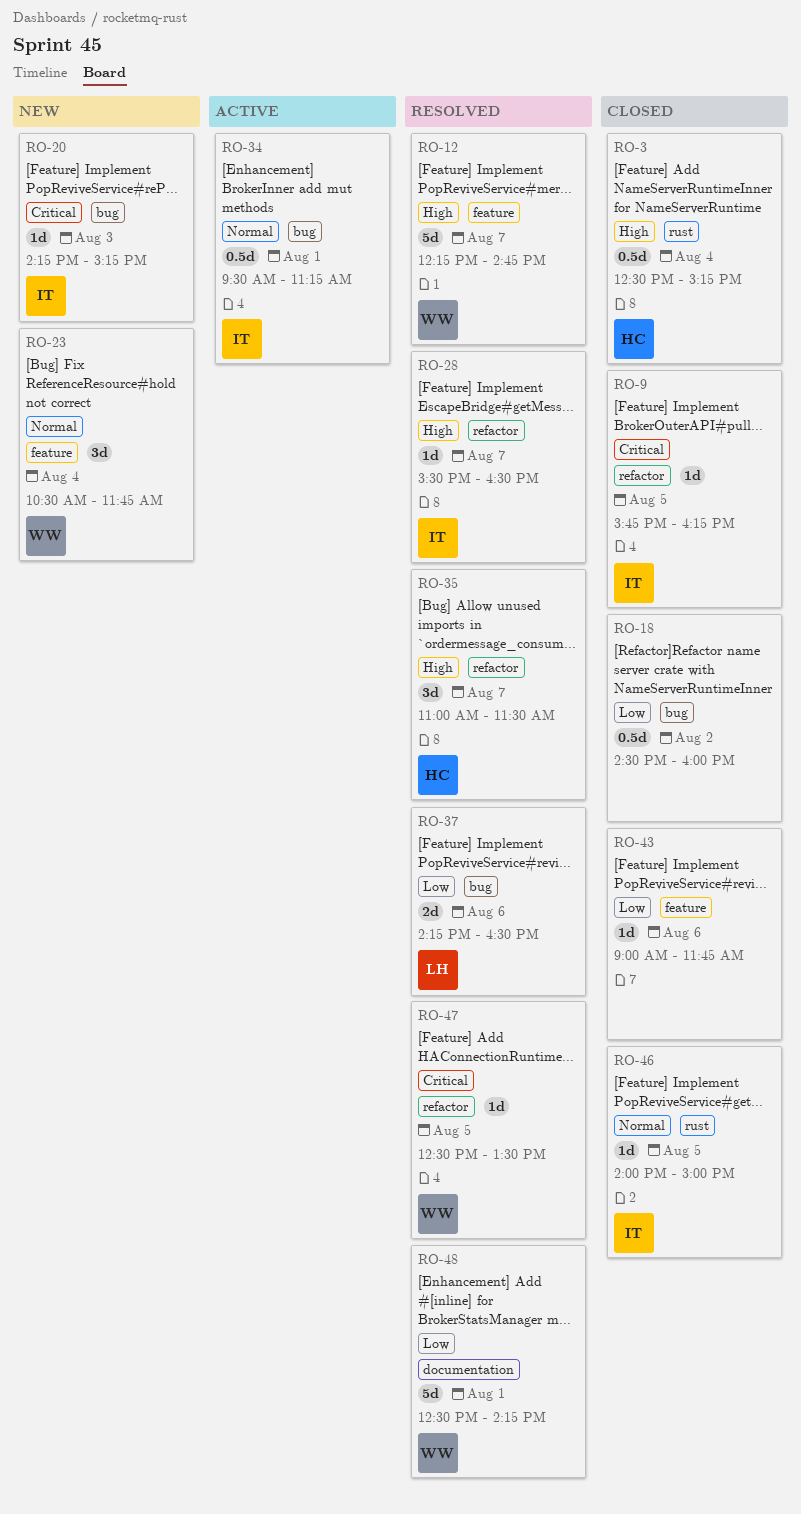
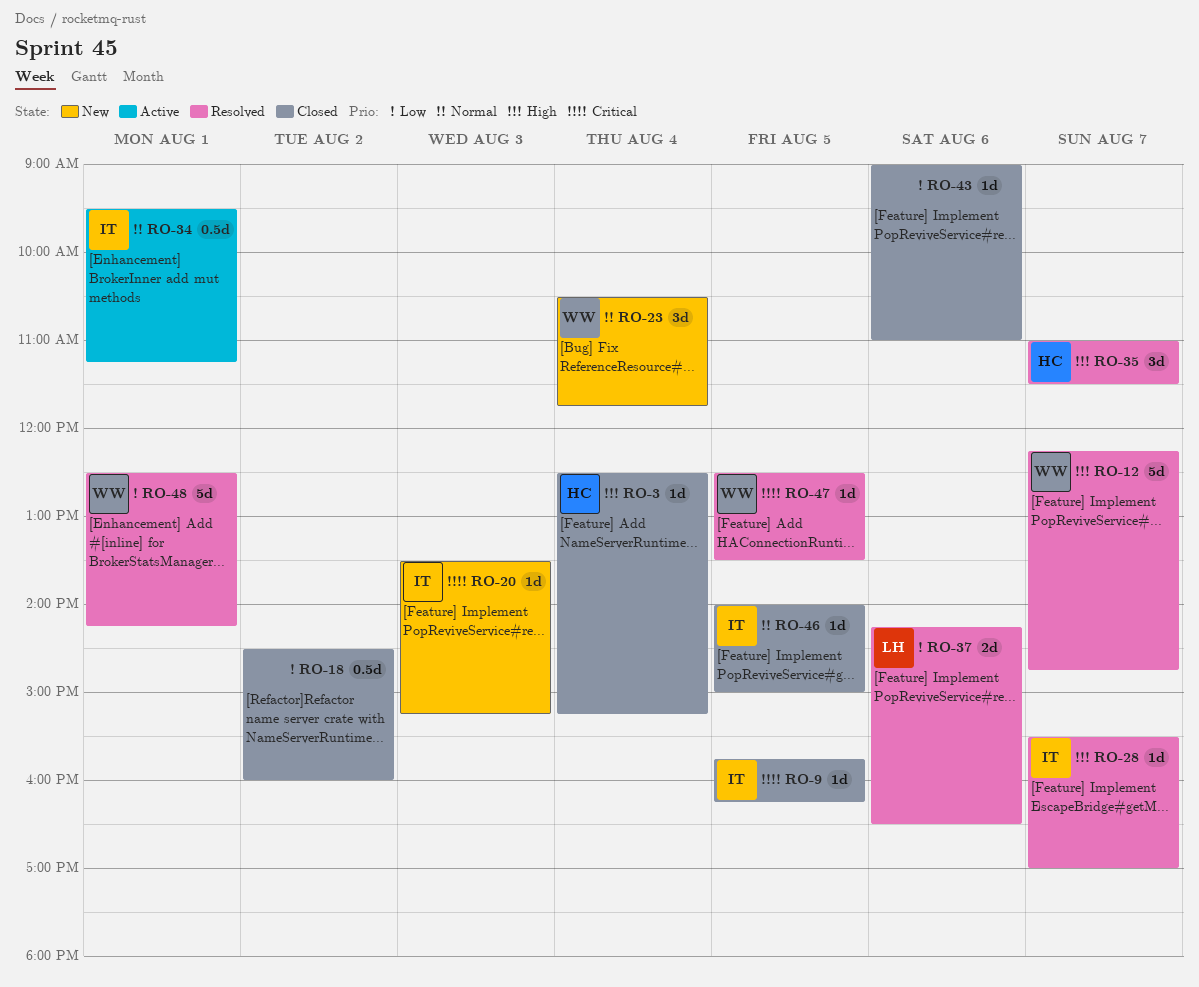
RO-3, estimate: 0.5d -> 1d
RO-20, begins: 14:15 -> 13:30
RO-28, ends: 16:30 -> 17:00
RO-43, ends: 11:45 -> 11:00

